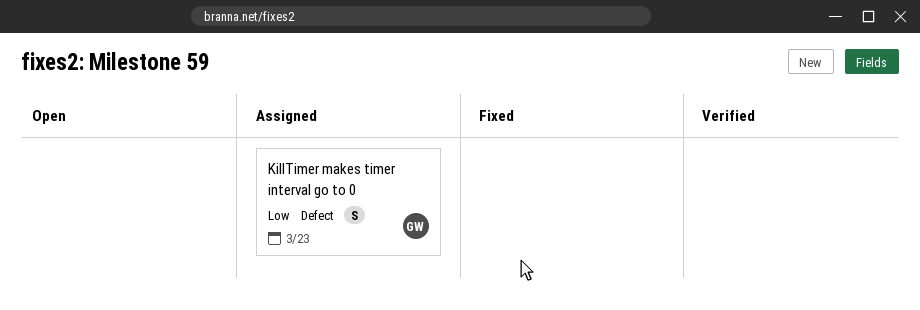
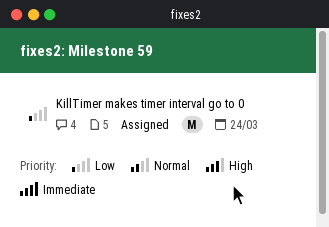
KillTimer makes timer interval go to 0, estimate: S -> M
KillTimer makes timer interval go to 0, due: Mar 23 -> Mar 24

